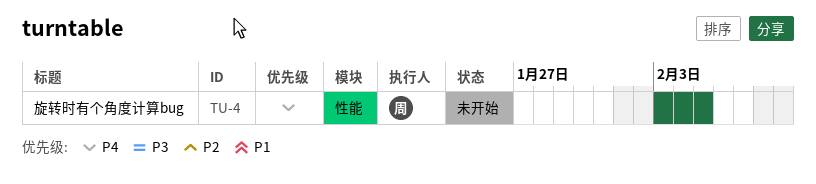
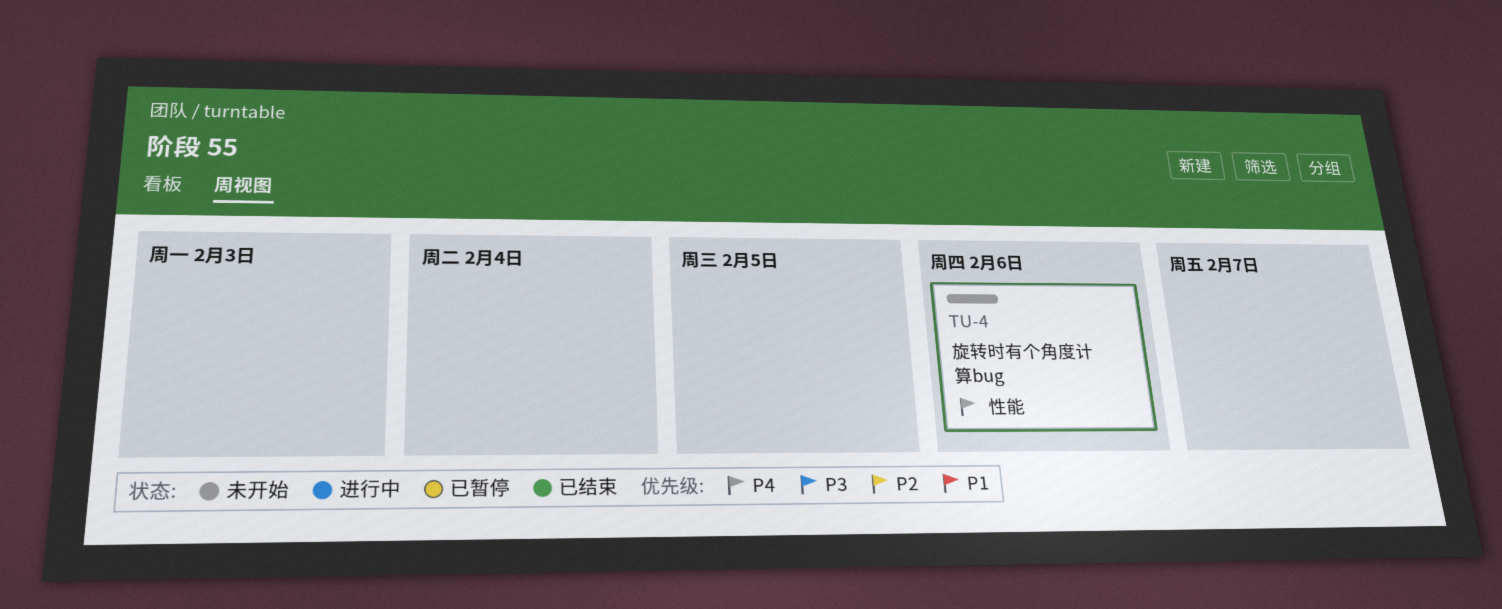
TU-4, due: Feb 5 -> Feb 6

